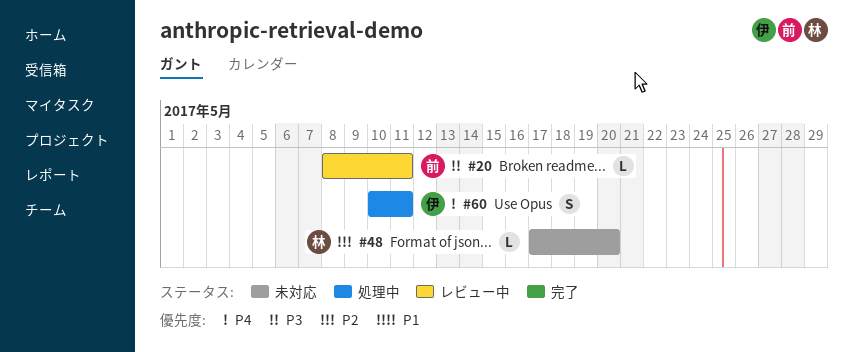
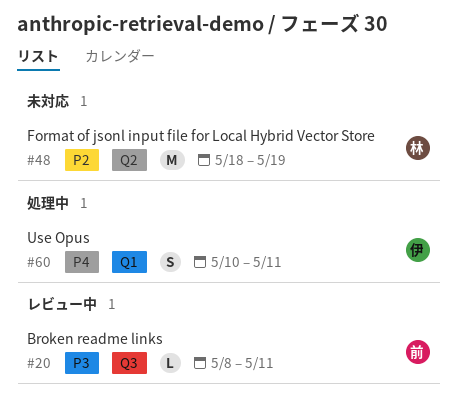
#48, estimate: L -> M
#48, start: May 17 -> May 18
#48, due: May 20 -> May 19

